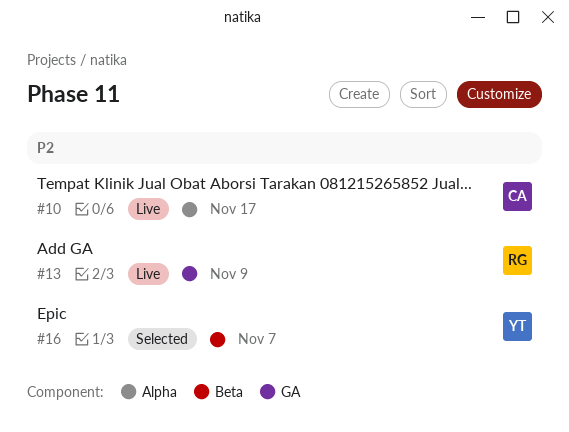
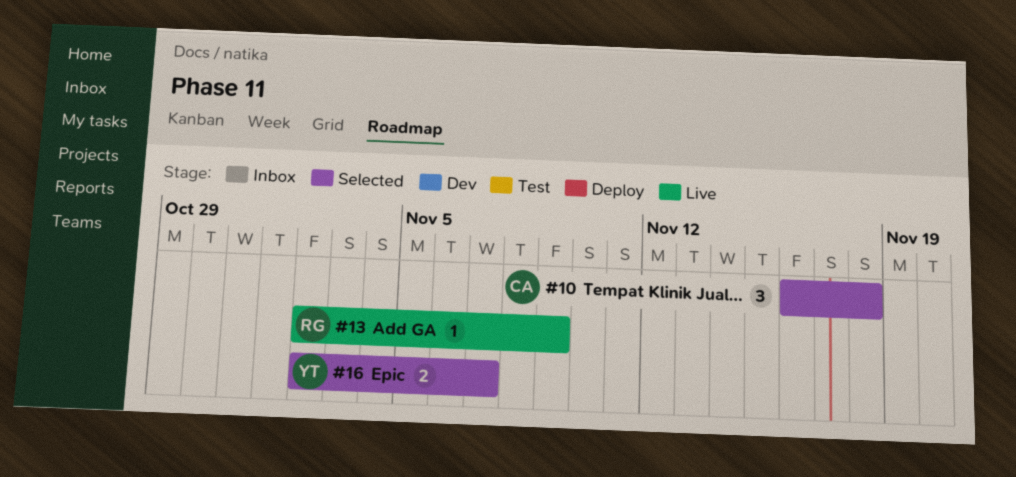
#10, status: Live -> Selected
#10, due: Nov 17 -> Nov 18

